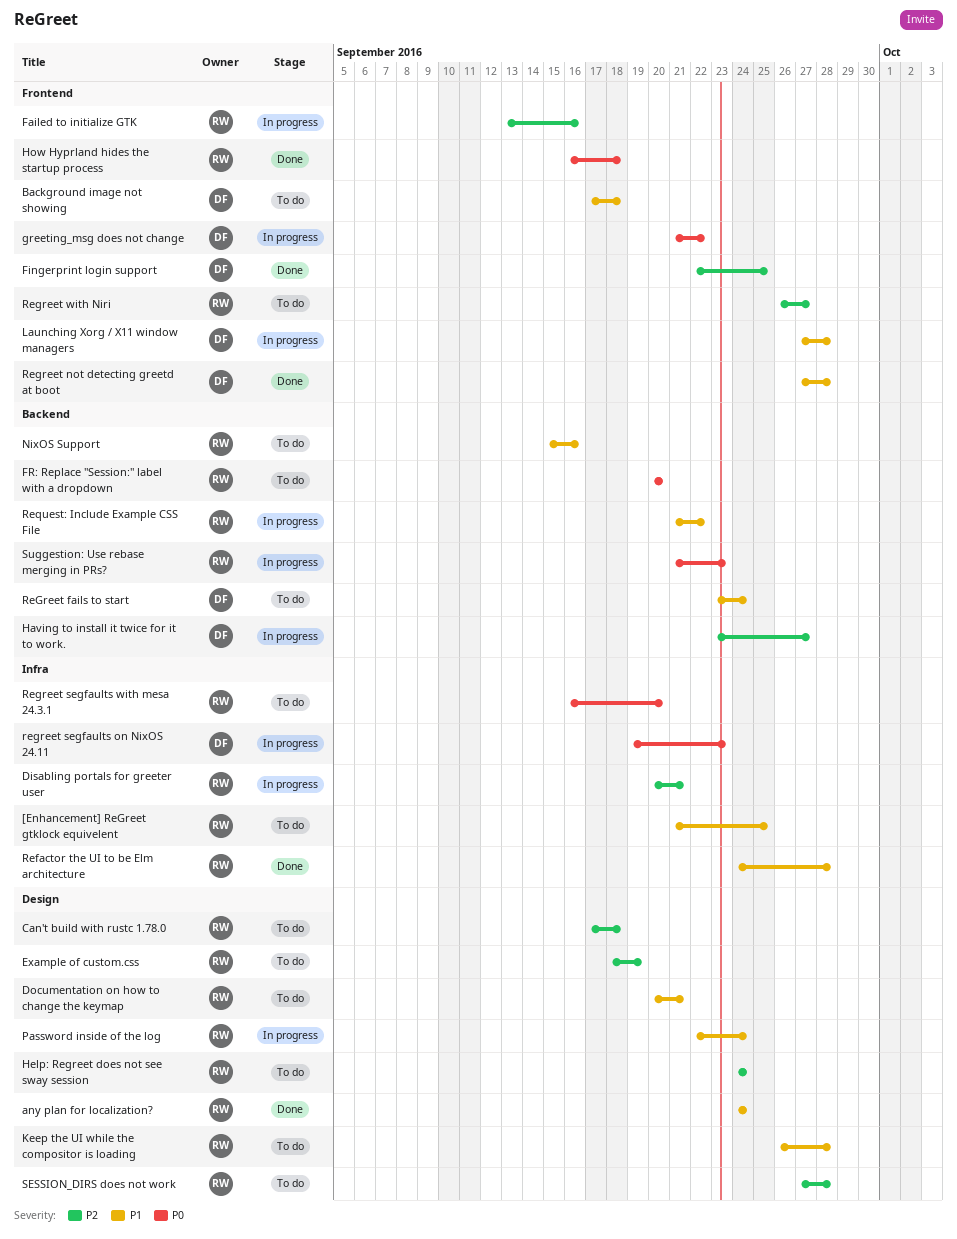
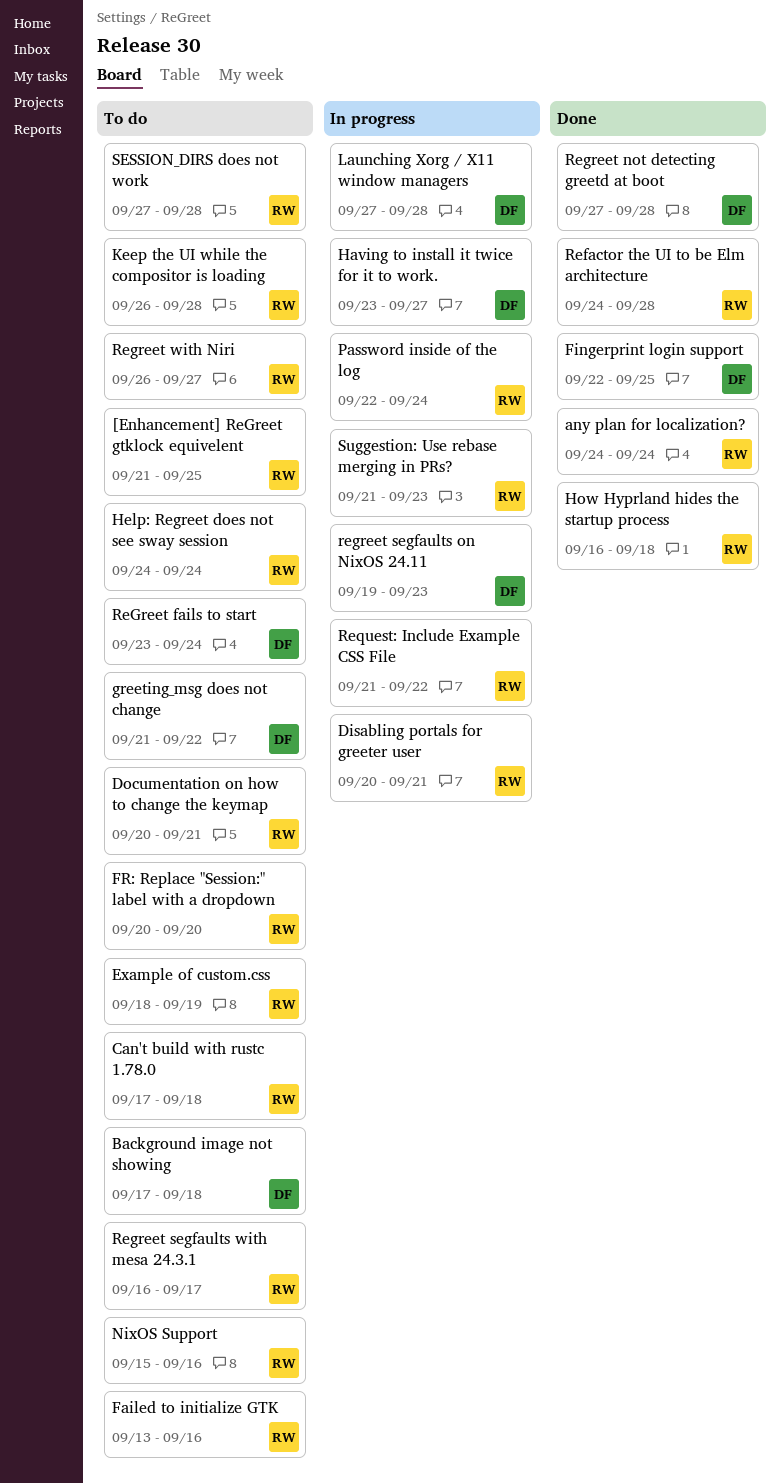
Failed to initialize GTK, status: In progress -> To do
greeting_msg does not change, status: In progress -> To do
Regreet segfaults with mesa 24.3.1, due: Sep 20 -> Sep 17

